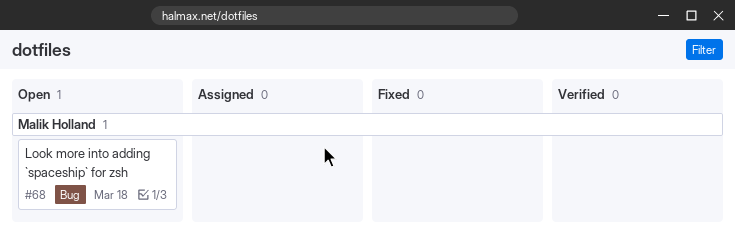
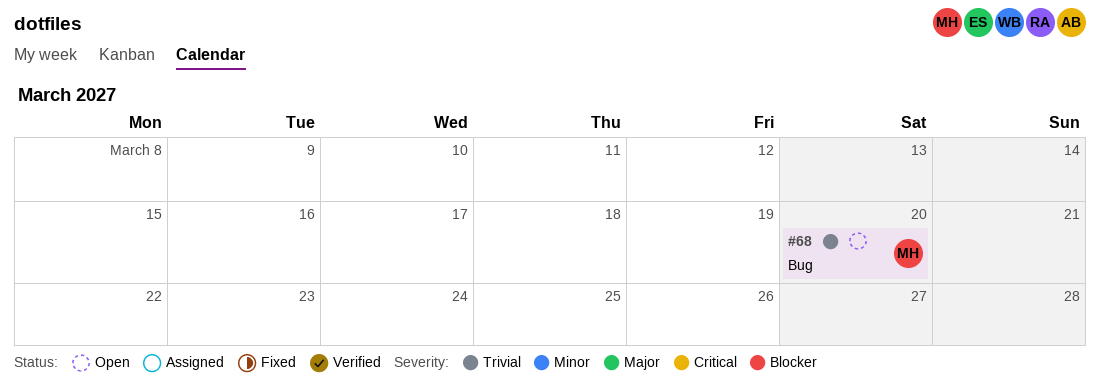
#68, due: Mar 18 -> Mar 20

